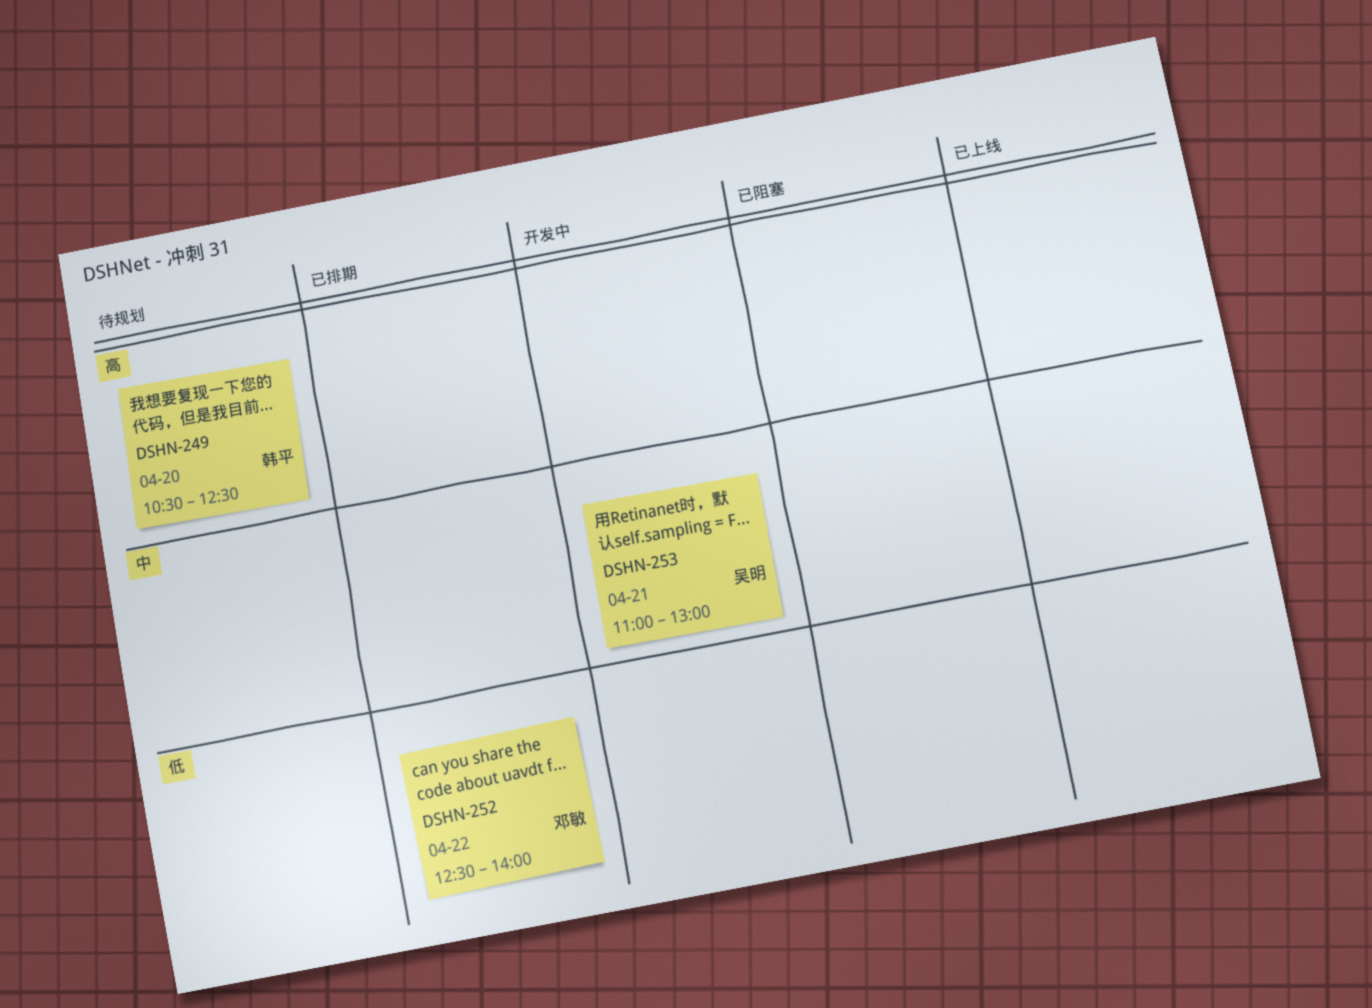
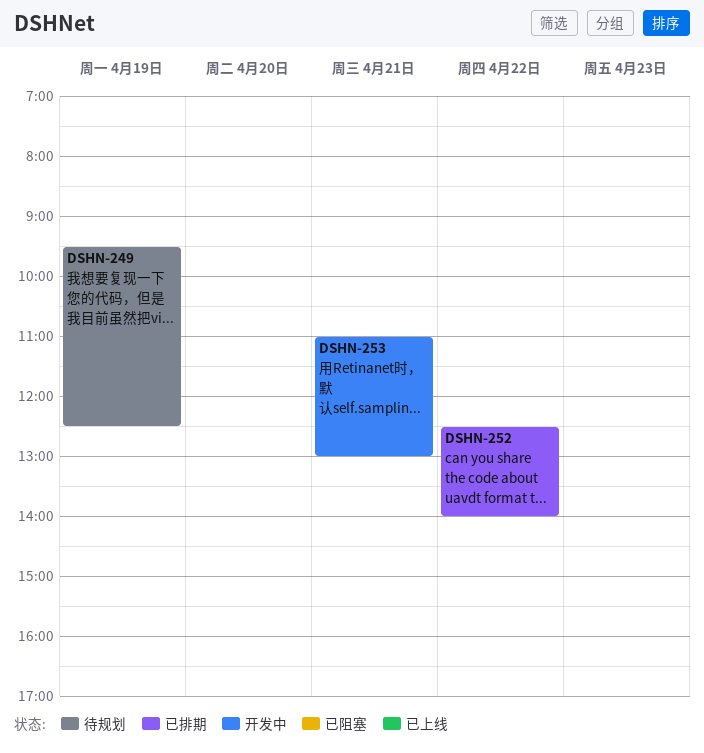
DSHN-249, day: Apr 20 -> Apr 19
DSHN-249, begins: 10:30 -> 09:30

